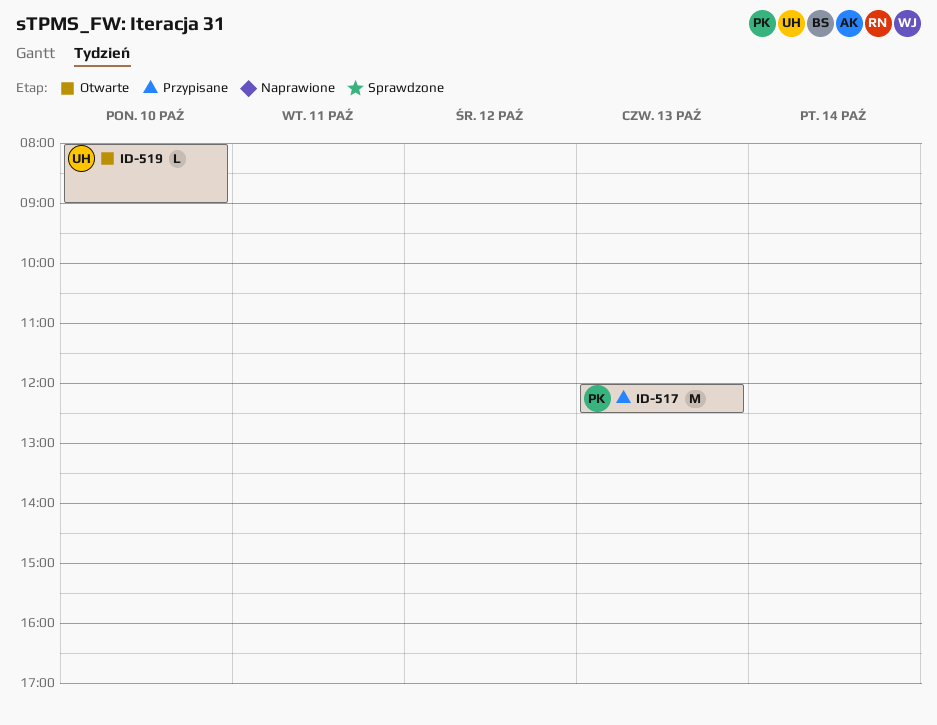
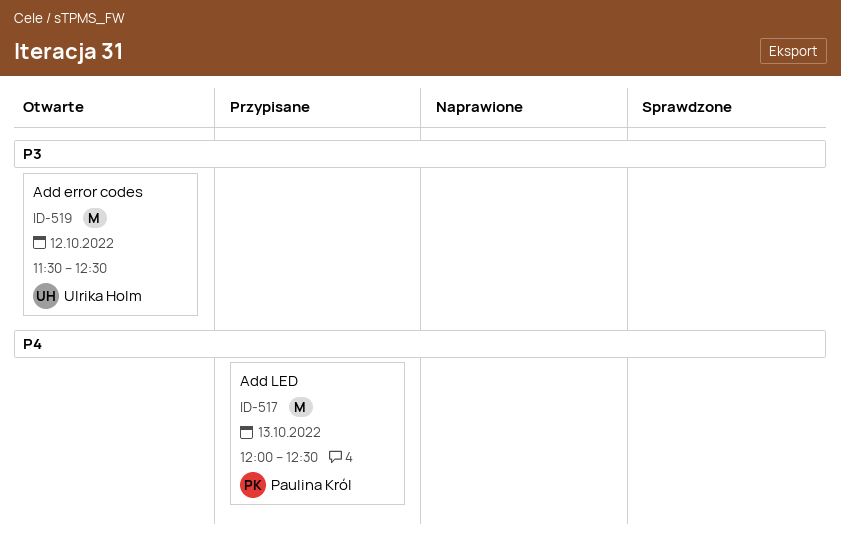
ID-519, estimate: L -> M
ID-519, day: Oct 10 -> Oct 12
ID-519, begins: 08:00 -> 11:30
ID-519, ends: 09:00 -> 12:30

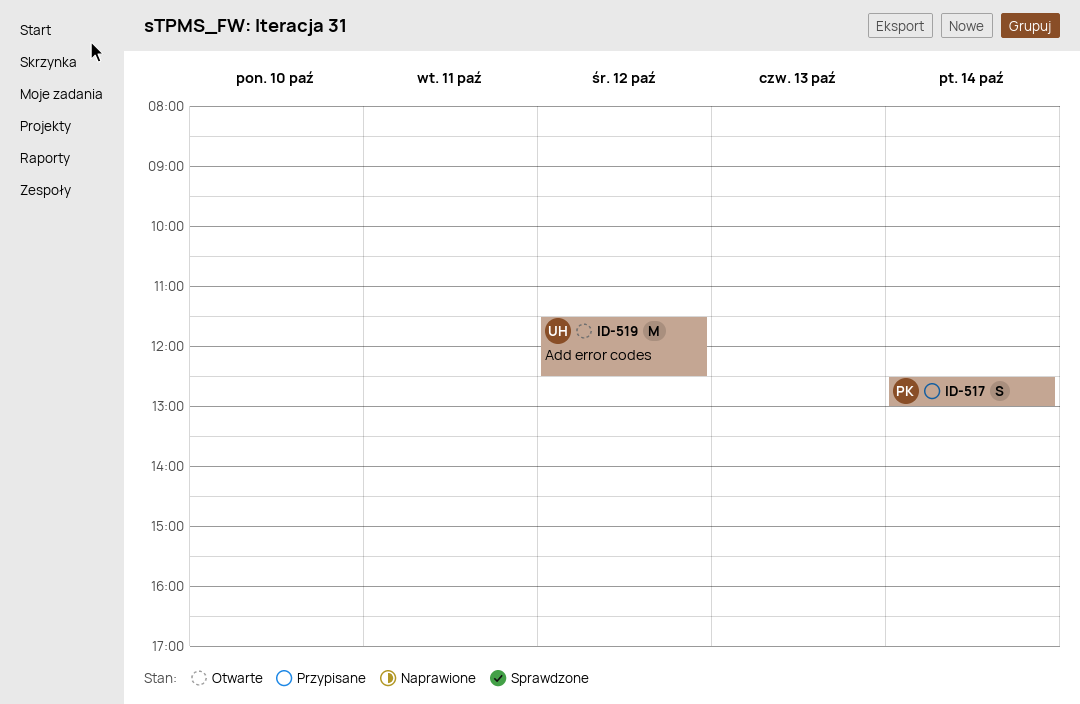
ID-517, estimate: M -> S
ID-517, day: Oct 13 -> Oct 14
ID-517, begins: 12:00 -> 12:30
ID-517, ends: 12:30 -> 13:00

